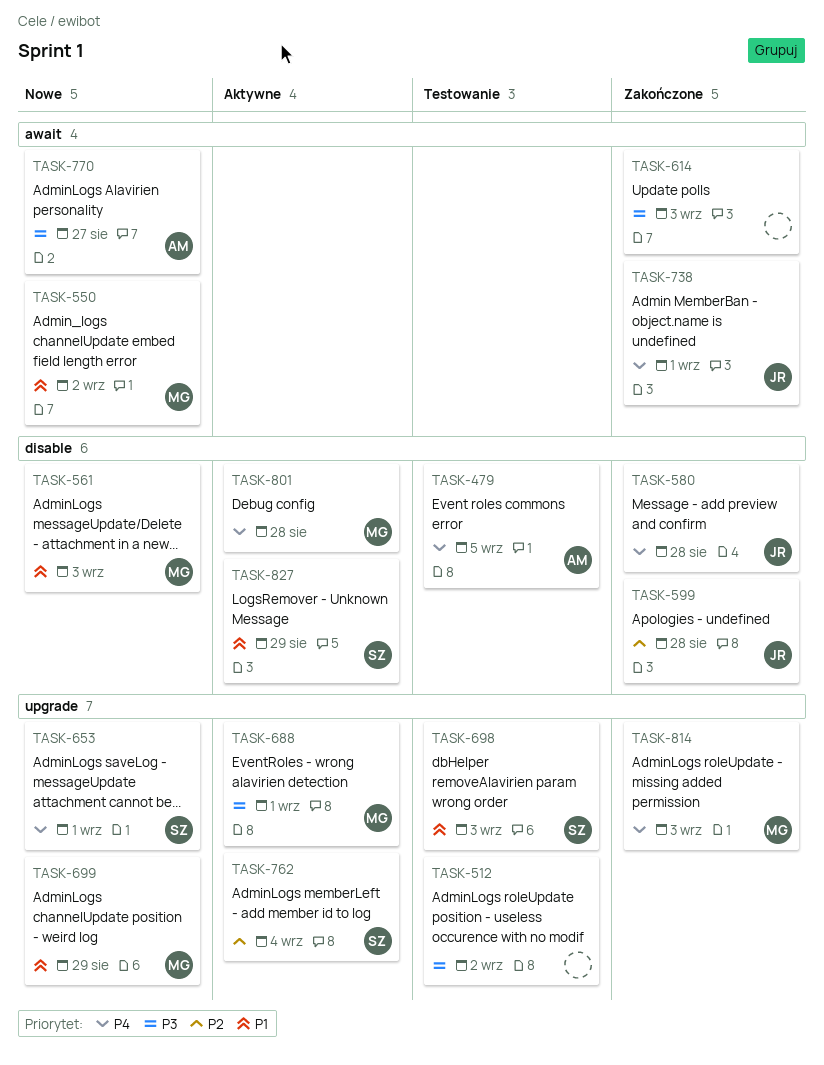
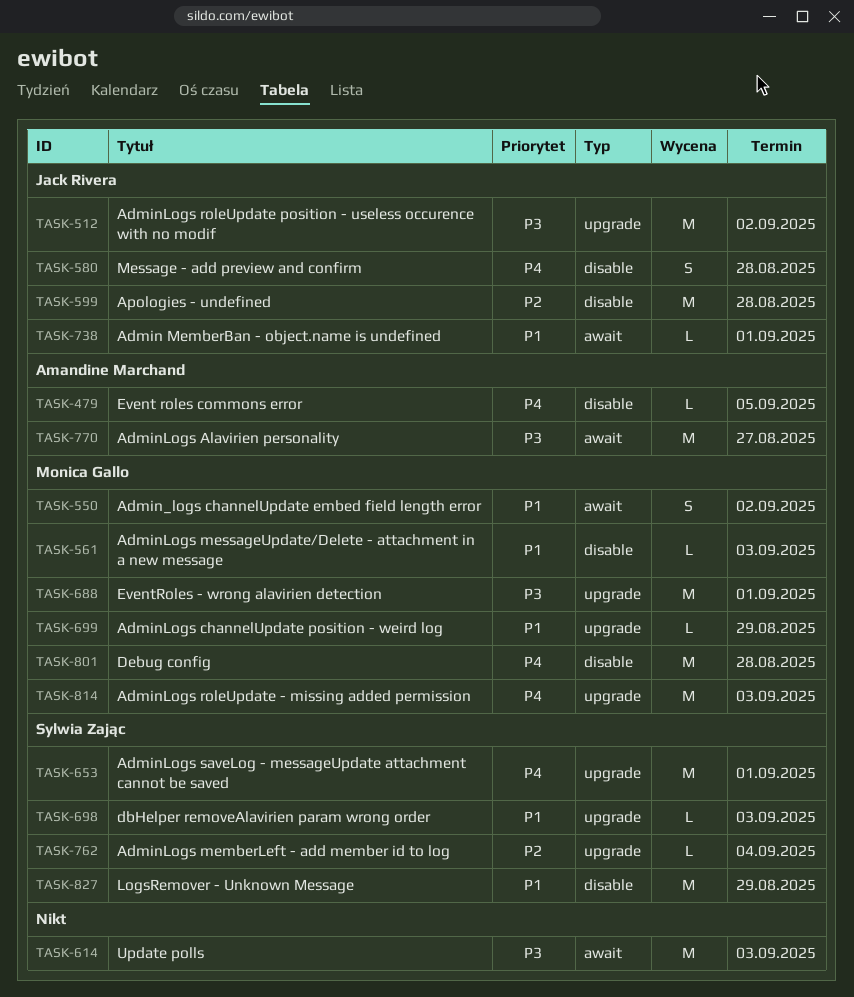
TASK-512, owner: none -> Jack Rivera
TASK-738, priority: P4 -> P1

